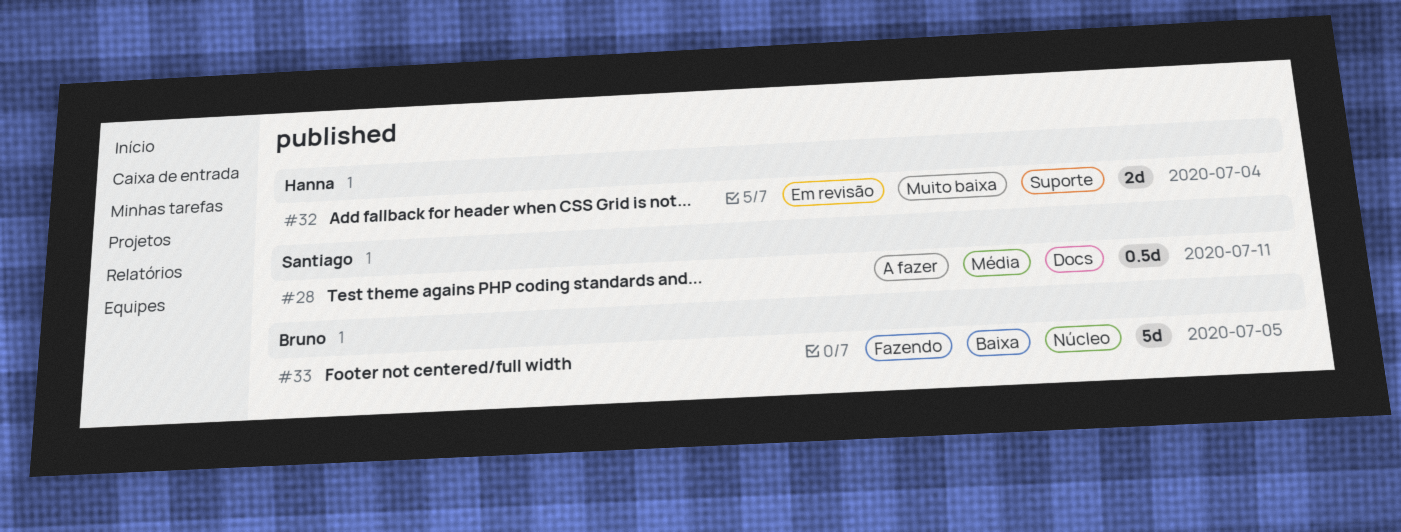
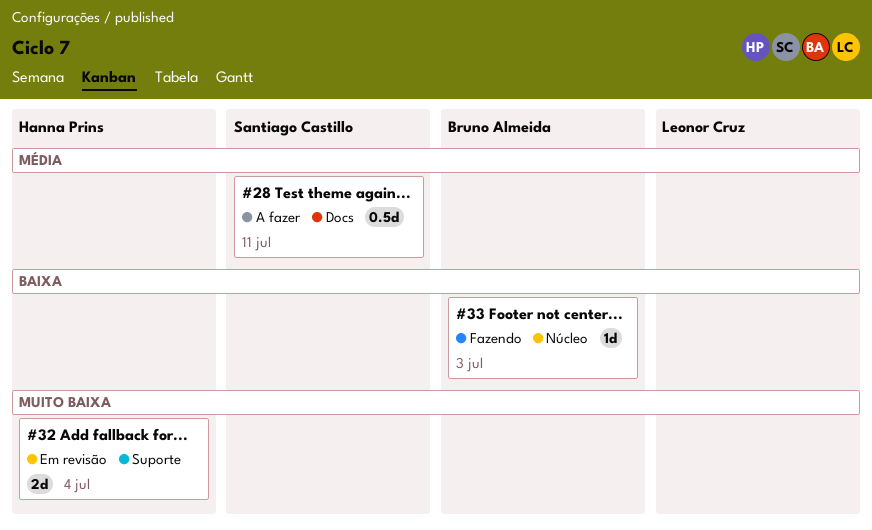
#33, estimate: 5d -> 1d
#33, due: Jul 5 -> Jul 3

